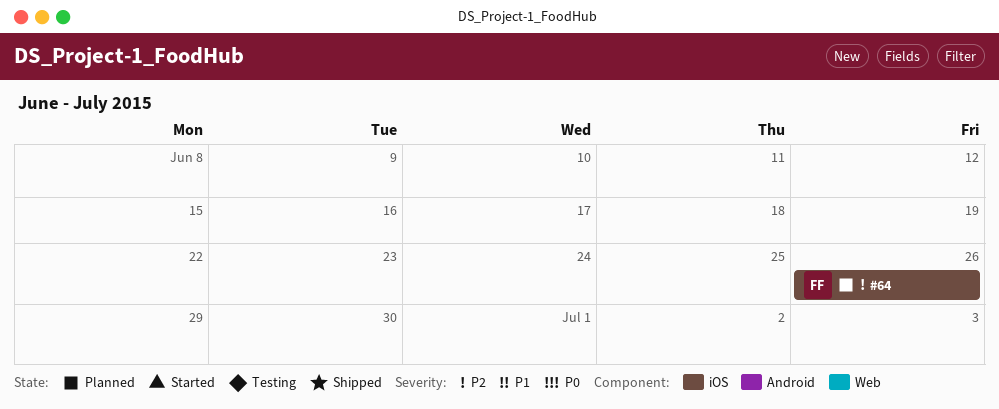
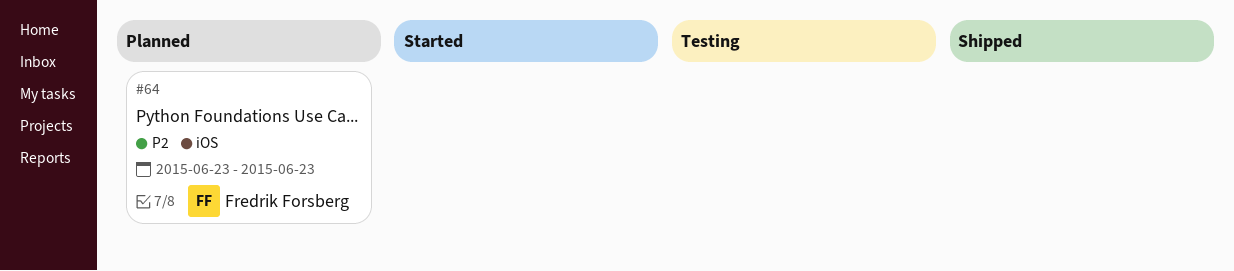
#64, start: Jun 26 -> Jun 23
#64, due: Jun 26 -> Jun 23

